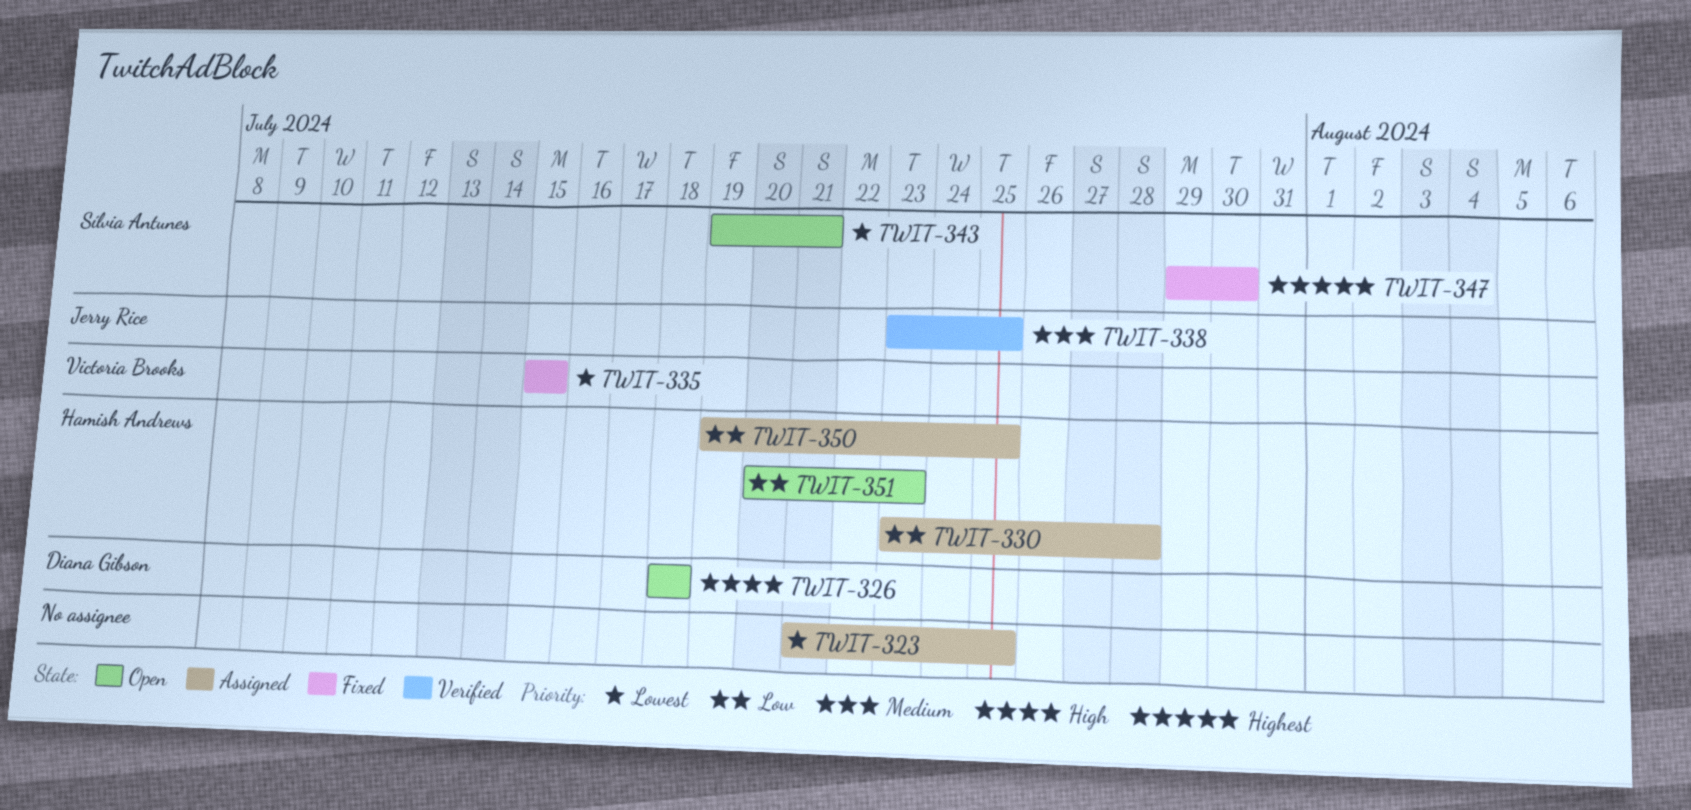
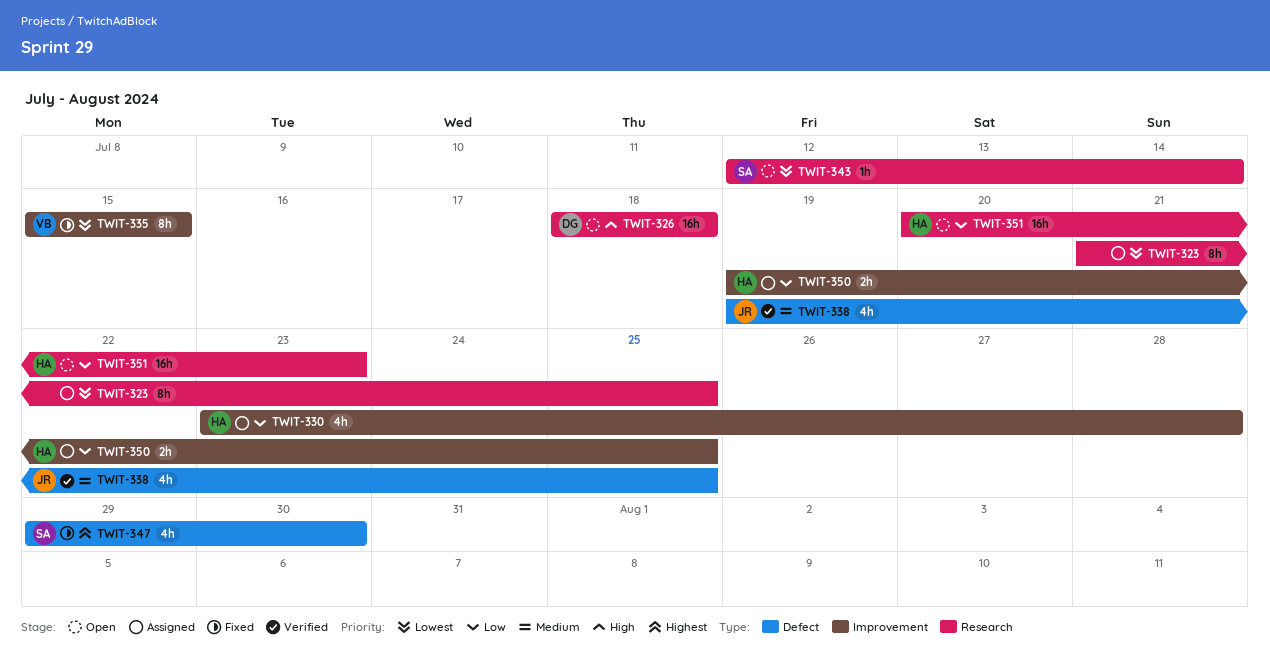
TWIT-338, start: Jul 23 -> Jul 19
TWIT-343, start: Jul 19 -> Jul 12
TWIT-343, due: Jul 21 -> Jul 14

